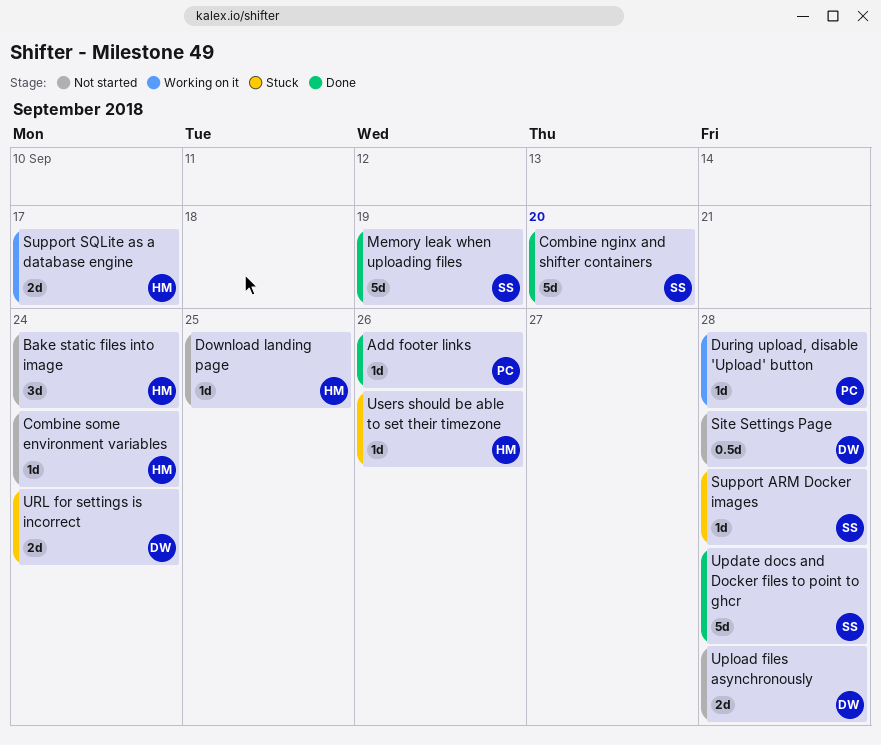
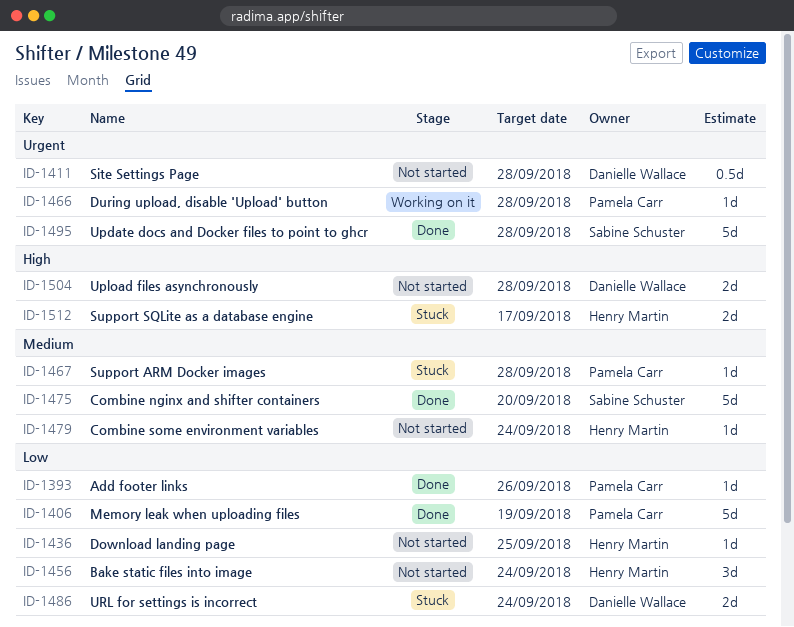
Memory leak when uploading files, owner: Sabine Schuster -> Pamela Carr
Support ARM Docker images, owner: Sabine Schuster -> Pamela Carr
Support SQLite as a database engine, status: Working on it -> Stuck
Users should be able to set their timezone: present -> none

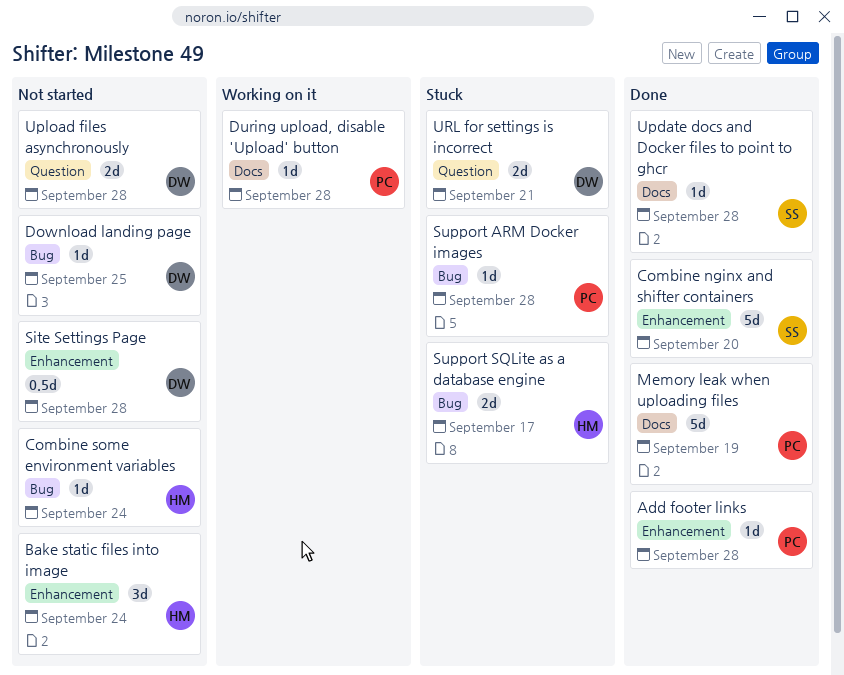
Add footer links, due: Sep 26 -> Sep 28
Download landing page, owner: Henry Martin -> Danielle Wallace
Update docs and Docker files to point to ghcr, estimate: 5d -> 1d
URL for settings is incorrect, due: Sep 24 -> Sep 21

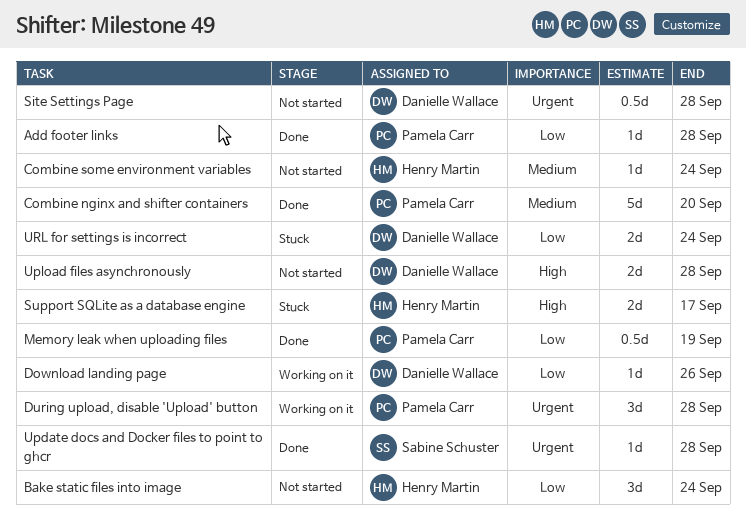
Combine nginx and shifter containers, owner: Sabine Schuster -> Pamela Carr
Download landing page, status: Not started -> Working on it
Download landing page, due: Sep 25 -> Sep 26
During upload, disable 'Upload' button, estimate: 1d -> 3d
Memory leak when uploading files, estimate: 5d -> 0.5d
Support ARM Docker images: present -> none
URL for settings is incorrect, due: Sep 21 -> Sep 24

